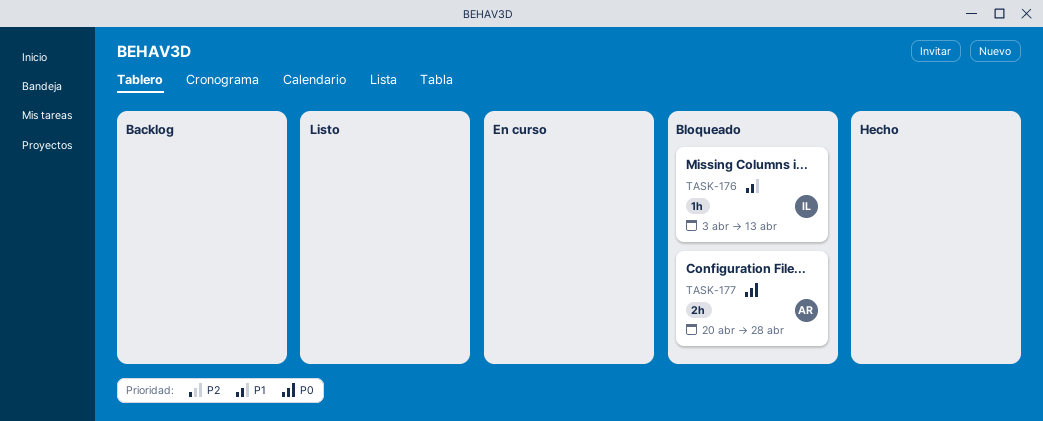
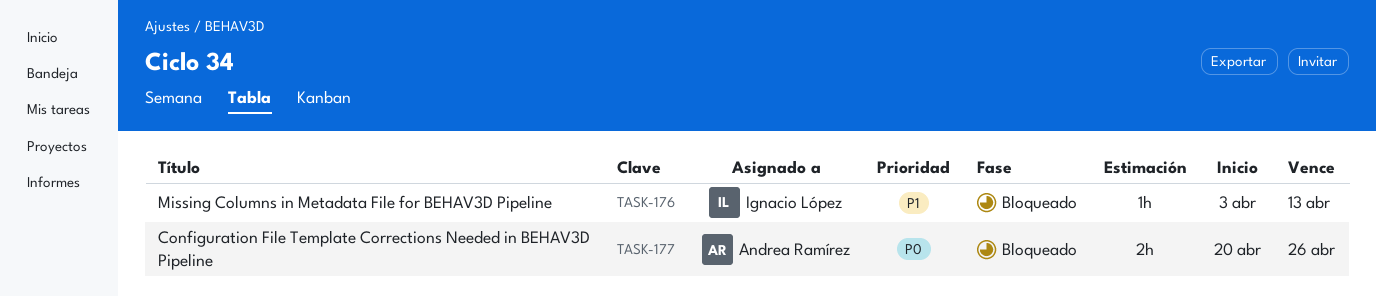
TASK-177, due: Apr 28 -> Apr 26

